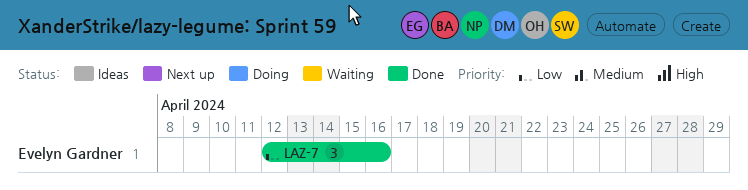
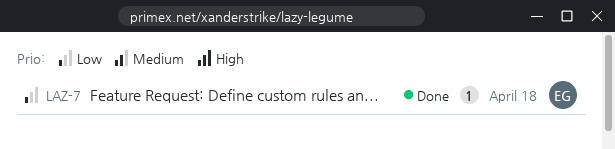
LAZ-7, estimate: 3 -> 1
LAZ-7, due: Apr 16 -> Apr 18

